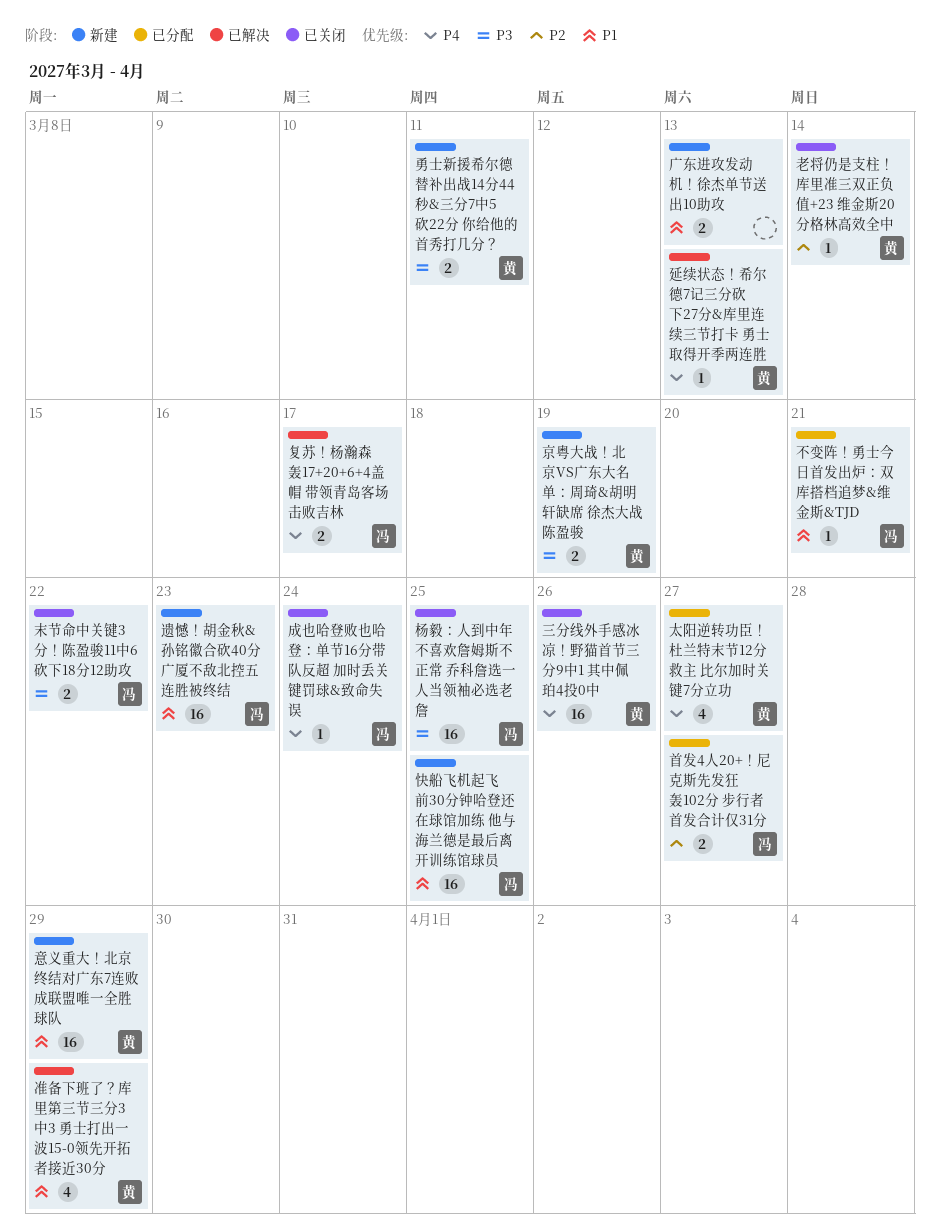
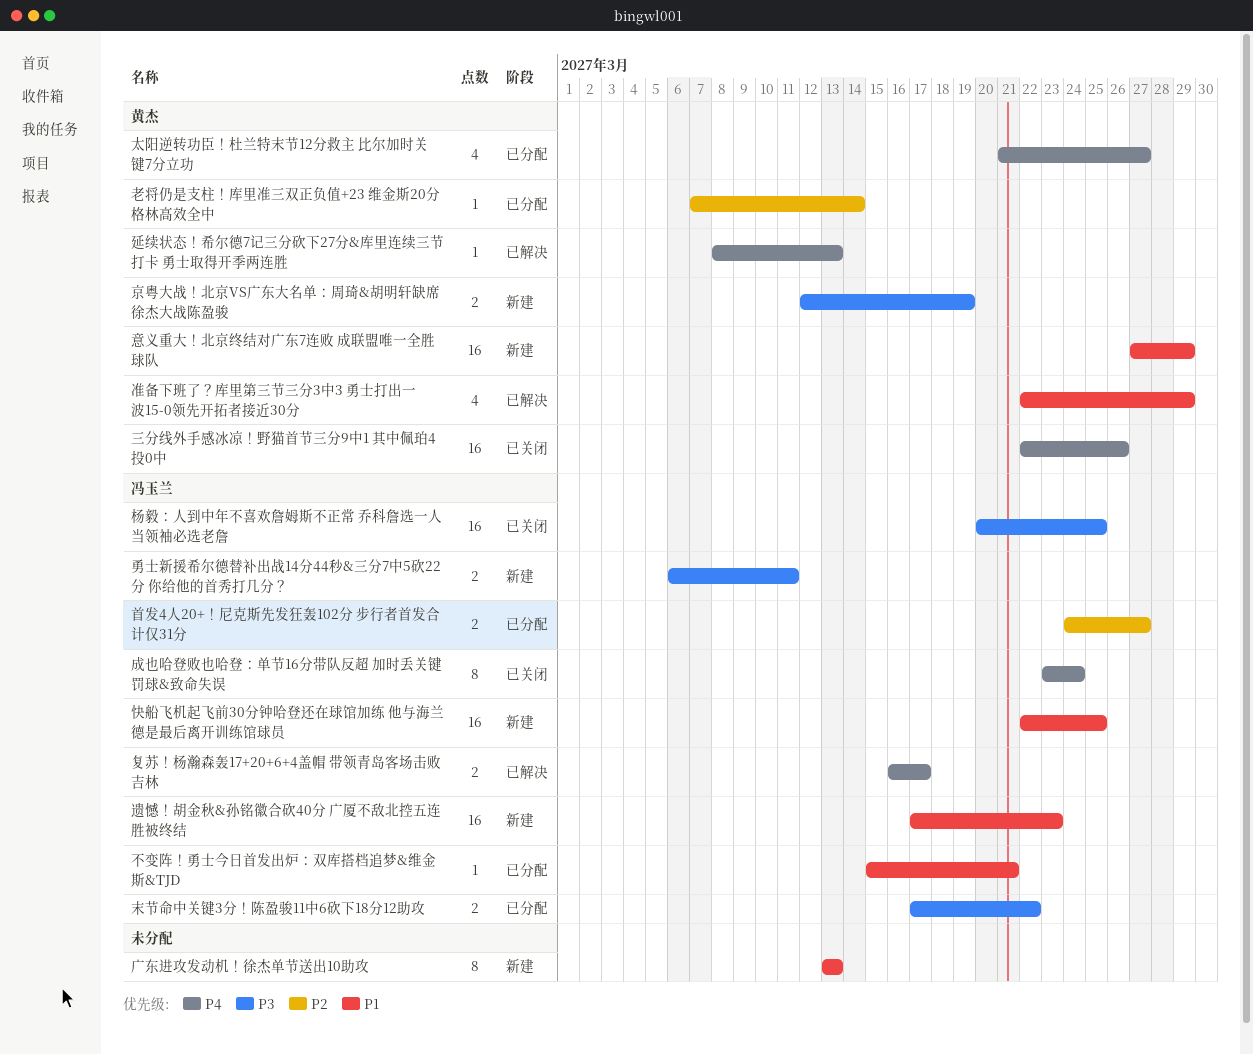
勇士新援希尔德替补出战14分44秒&三分7中5砍22分 你给他的首秀打几分？, owner: 黄杰 -> 冯玉兰
广东进攻发动机！徐杰单节送出10助攻, estimate: 2 -> 8
成也哈登败也哈登：单节16分带队反超 加时丢关键罚球&致命失误, estimate: 1 -> 8
末节命中关键3分！陈盈骏11中6砍下18分12助攻, status: 已关闭 -> 已分配
老将仍是支柱！库里准三双正负值+23 维金斯20分格林高效全中, status: 已关闭 -> 已分配

